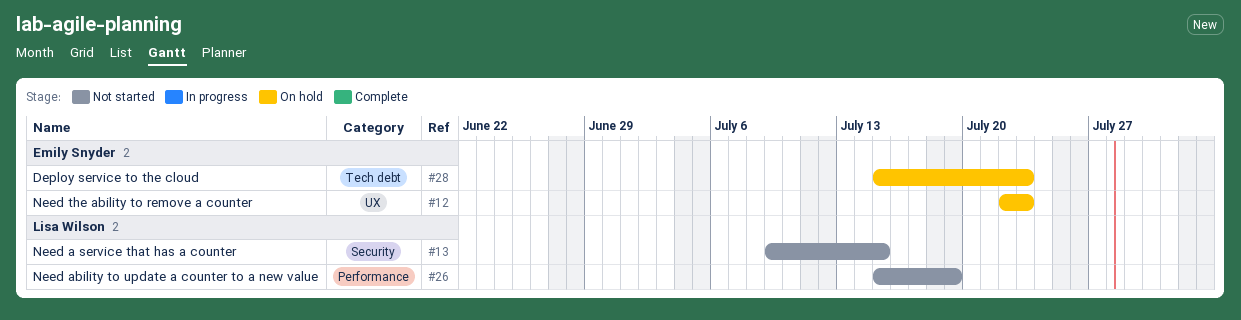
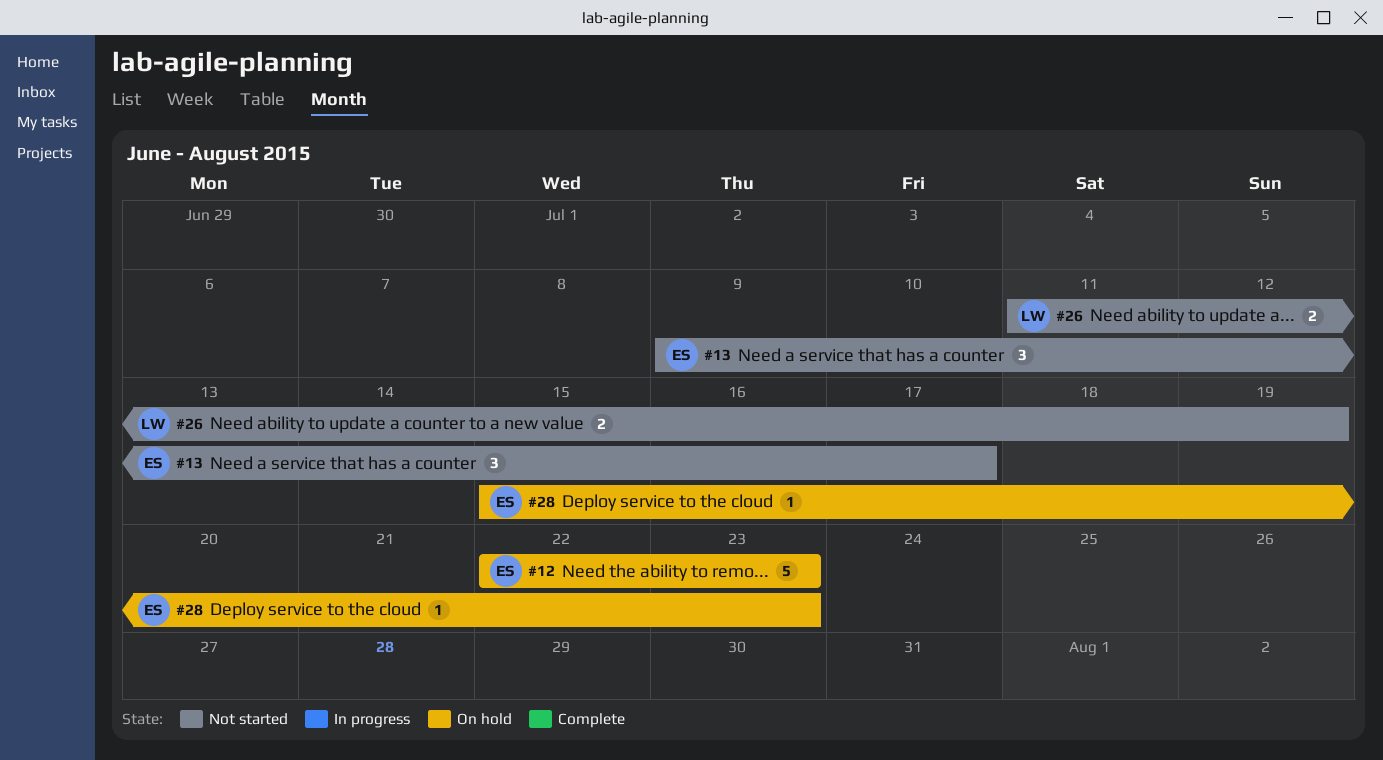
#13, owner: Lisa Wilson -> Emily Snyder
#13, due: Jul 15 -> Jul 17
#26, start: Jul 15 -> Jul 11

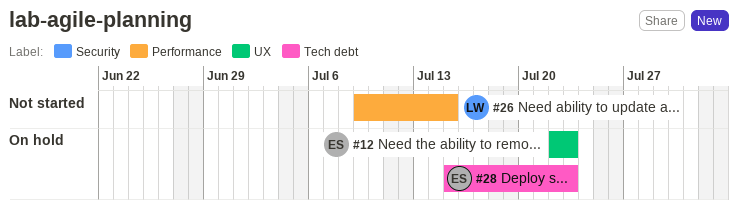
#13: present -> none
#26, start: Jul 11 -> Jul 9
#26, due: Jul 19 -> Jul 15

